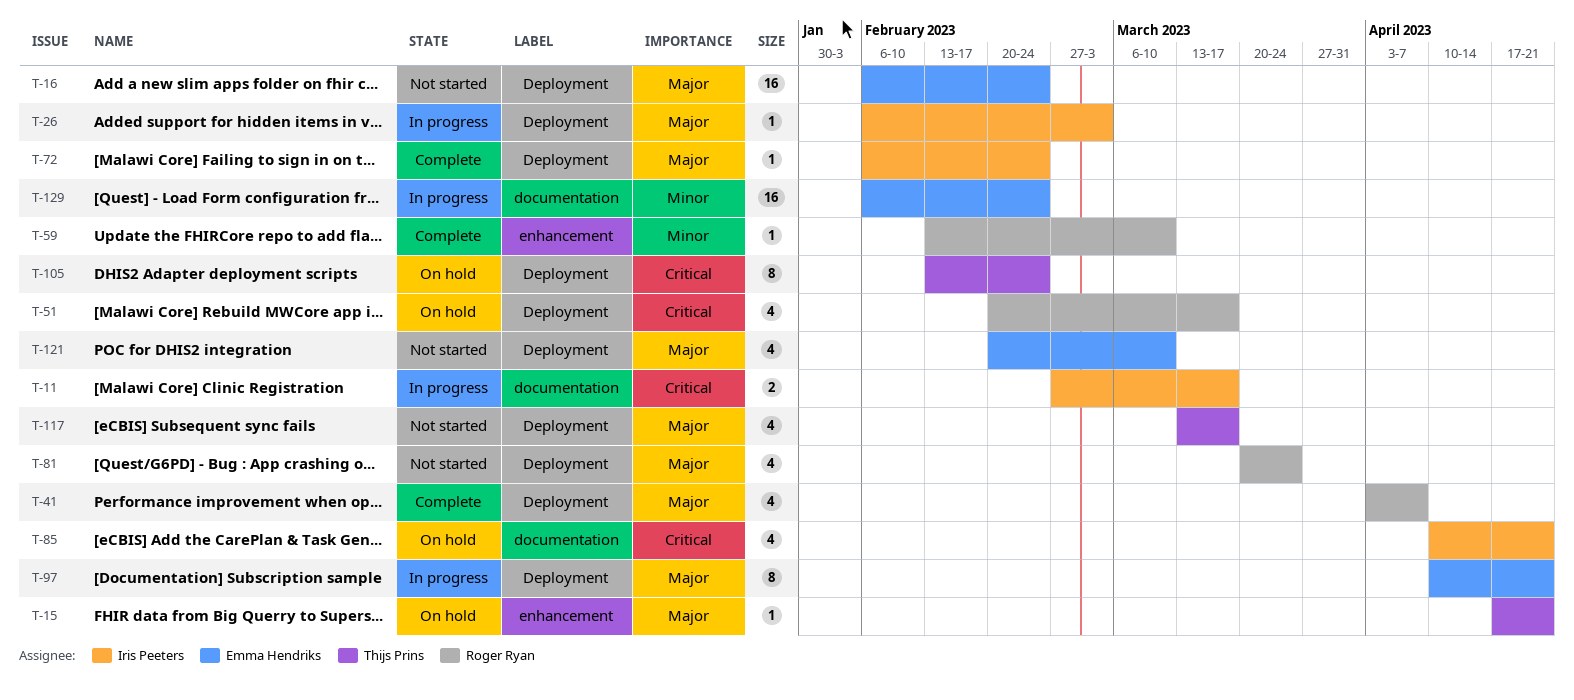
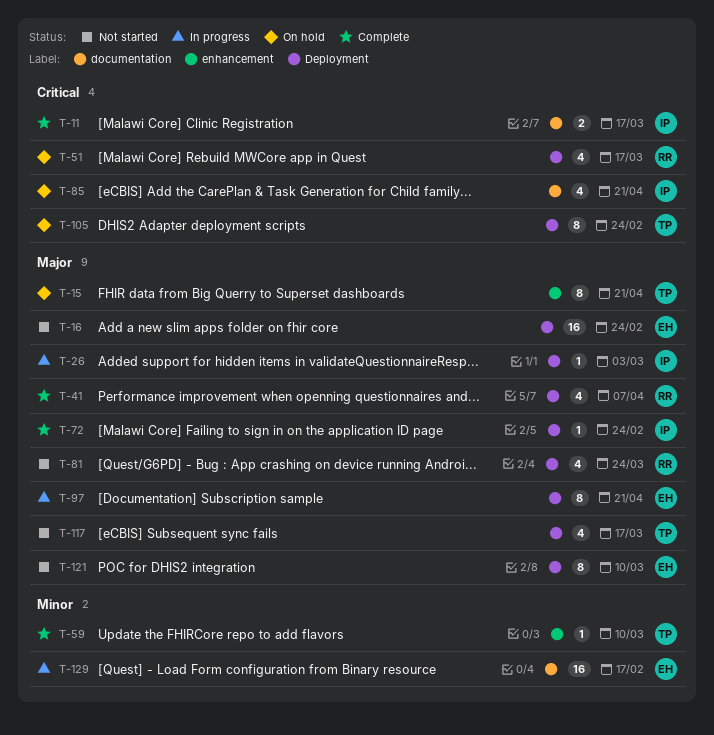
T-11, status: In progress -> Complete
T-15, estimate: 1 -> 8
T-59, owner: Roger Ryan -> Thijs Prins
T-121, estimate: 4 -> 8
T-129, due: Feb 24 -> Feb 17

